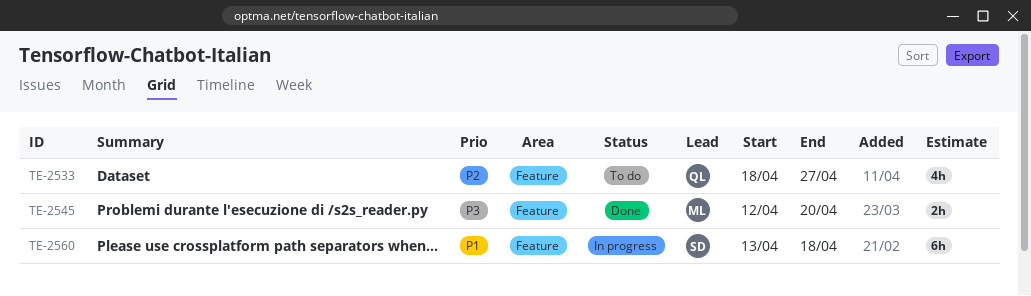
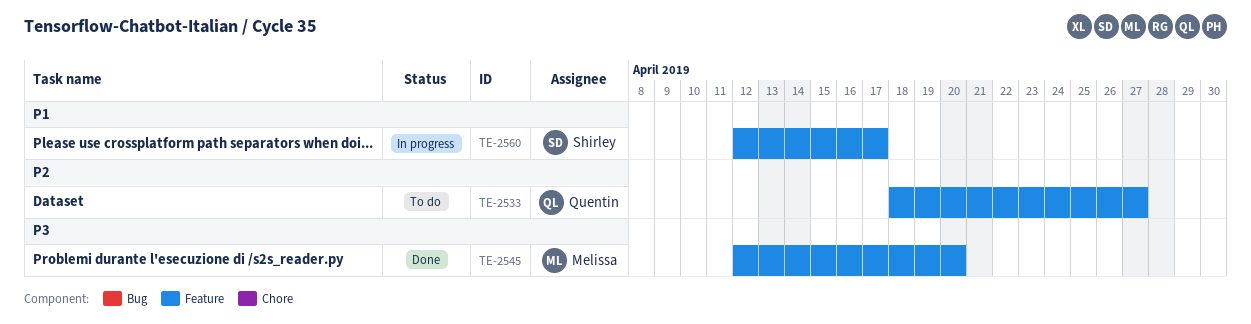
TE-2560, start: Apr 13 -> Apr 12
TE-2560, due: Apr 18 -> Apr 17

